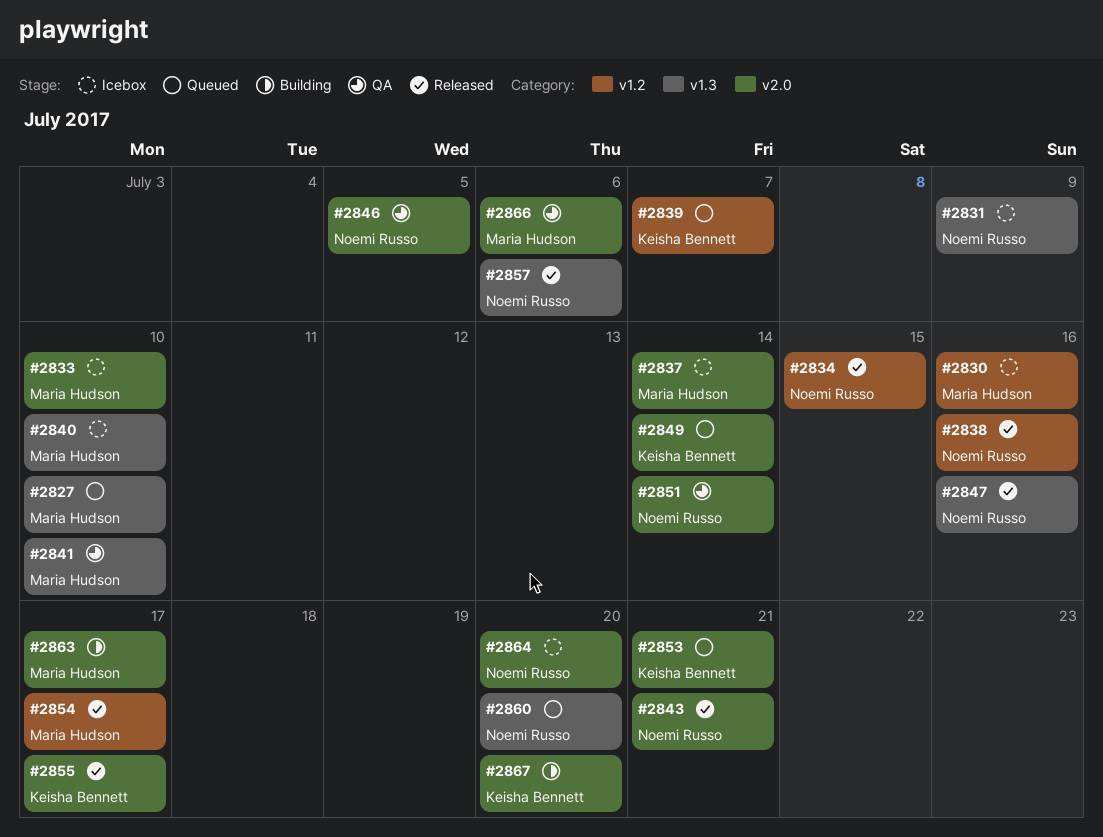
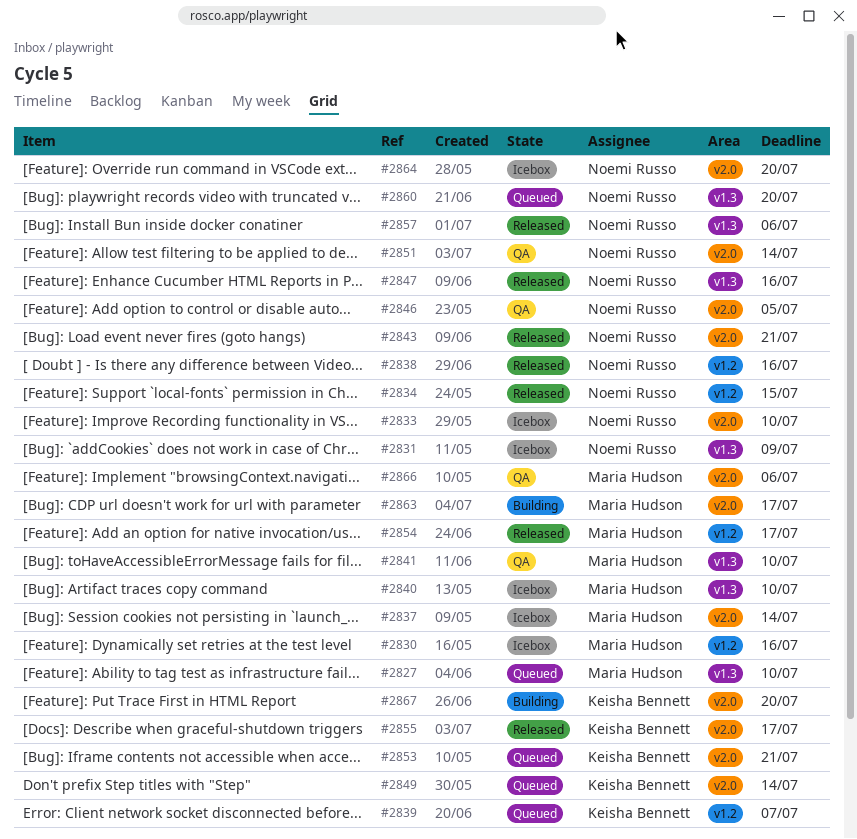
#2833, owner: Maria Hudson -> Noemi Russo

